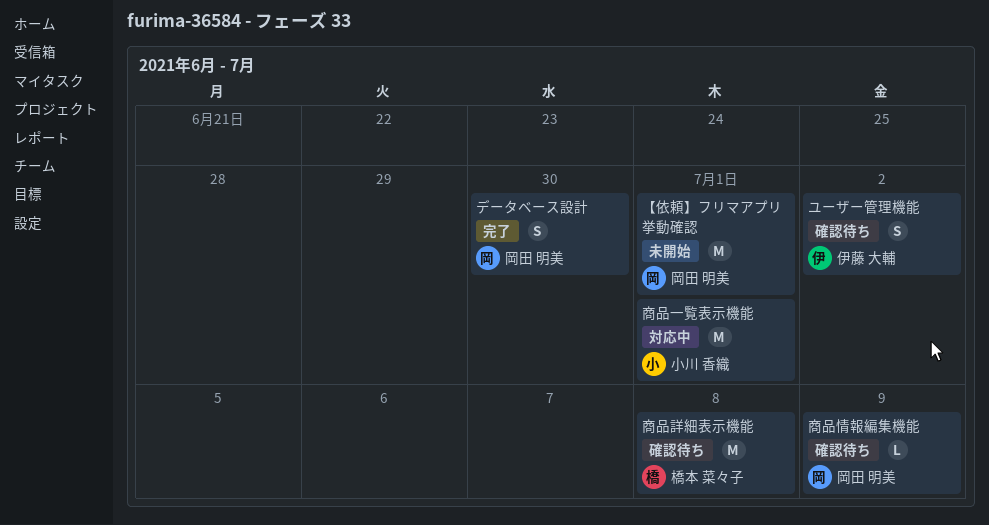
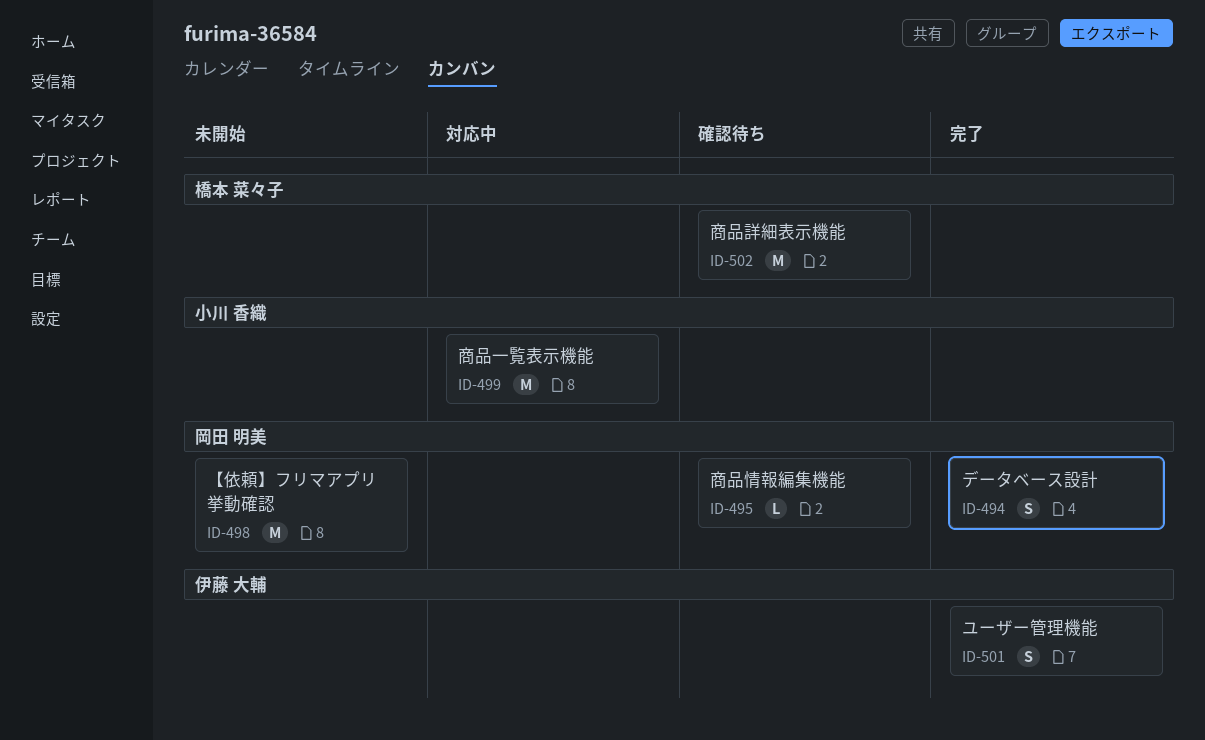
ユーザー管理機能, status: 確認待ち -> 完了

